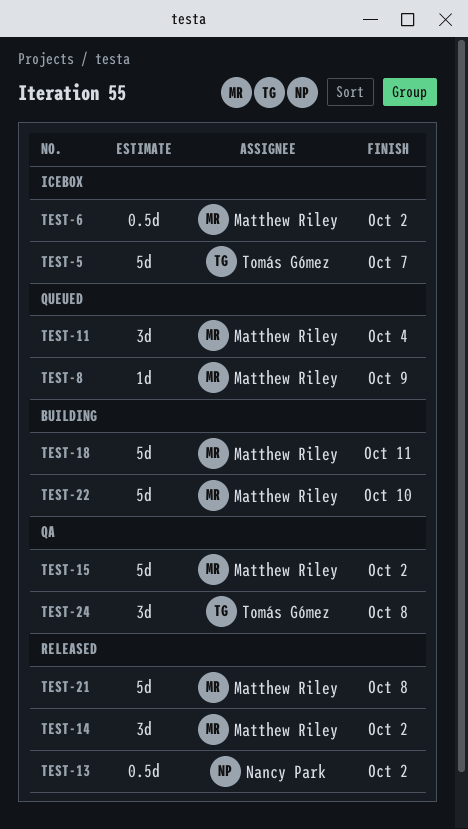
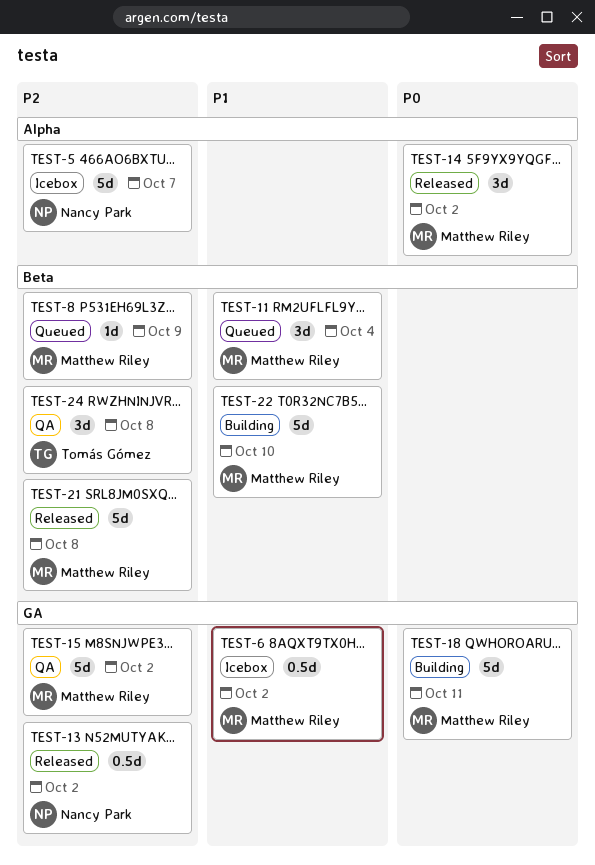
TEST-5, owner: Tomás Gómez -> Nancy Park

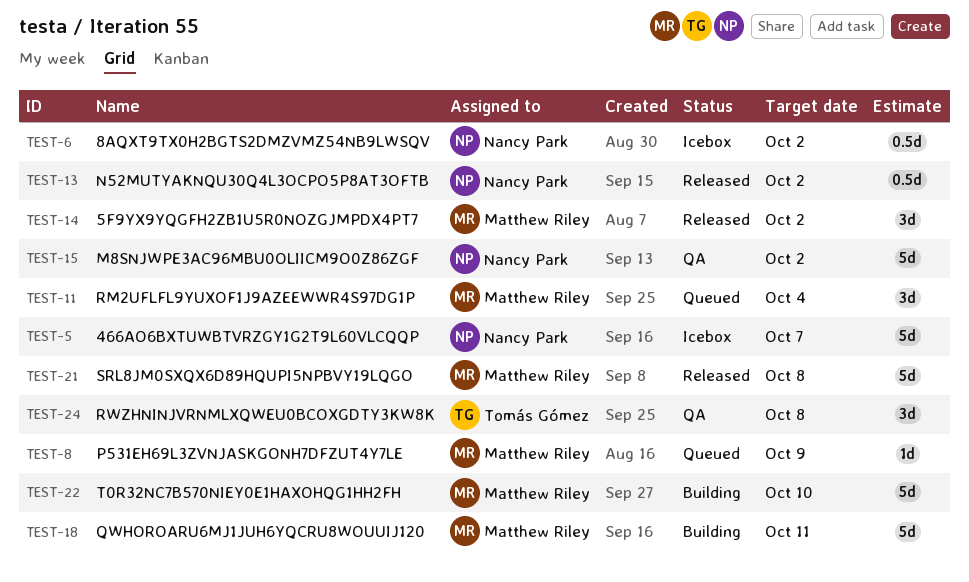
TEST-6, owner: Matthew Riley -> Nancy Park
TEST-15, owner: Matthew Riley -> Nancy Park

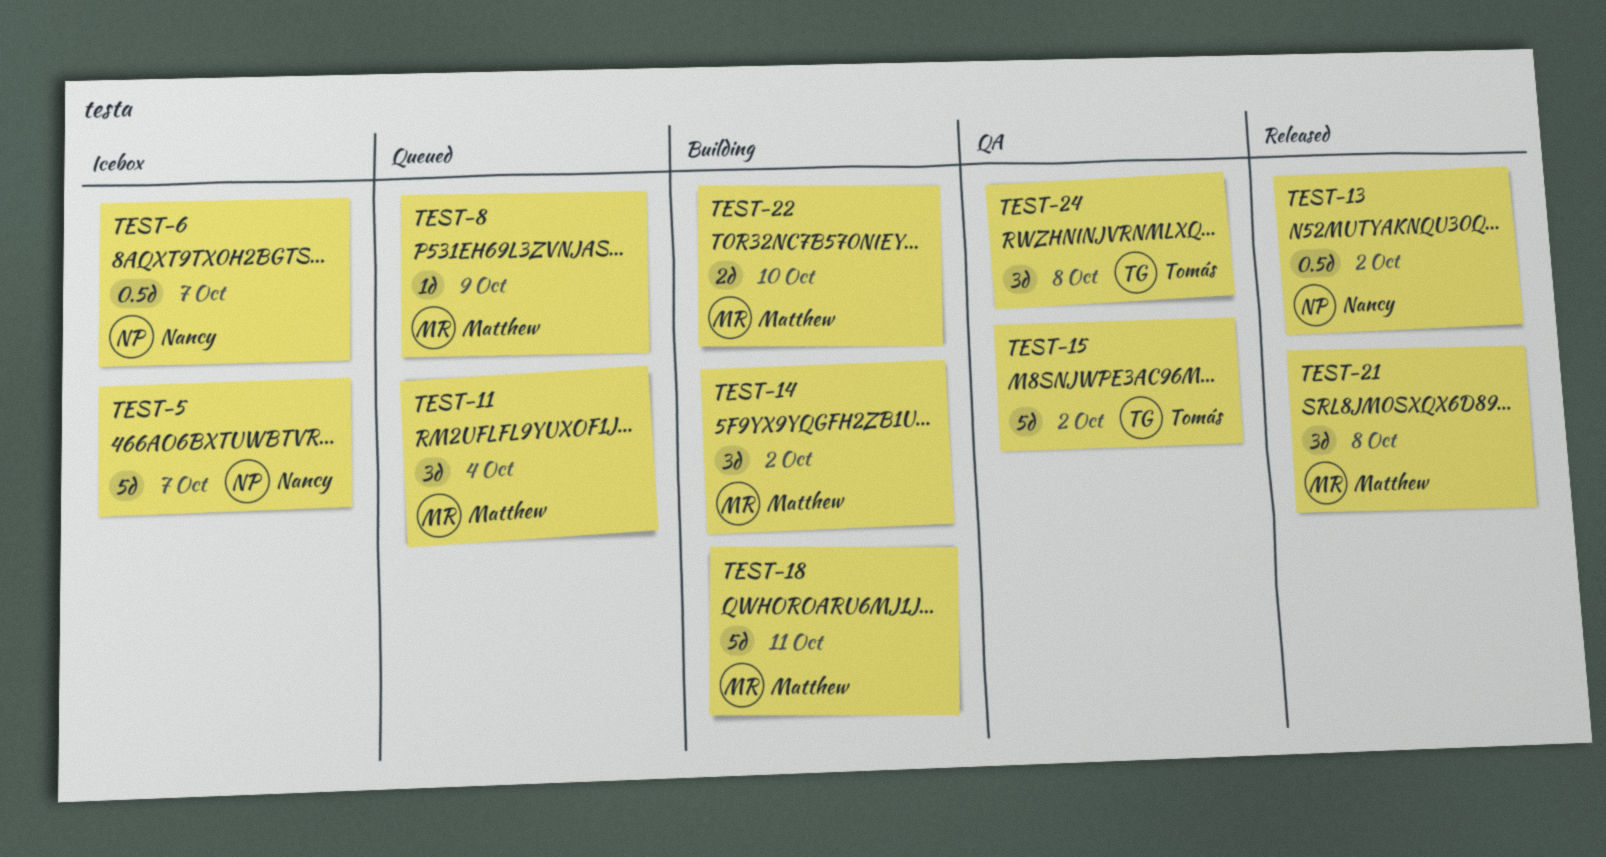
TEST-6, due: Oct 2 -> Oct 7
TEST-14, status: Released -> Building
TEST-15, owner: Nancy Park -> Tomás Gómez
TEST-21, estimate: 5d -> 3d
TEST-22, estimate: 5d -> 2d

